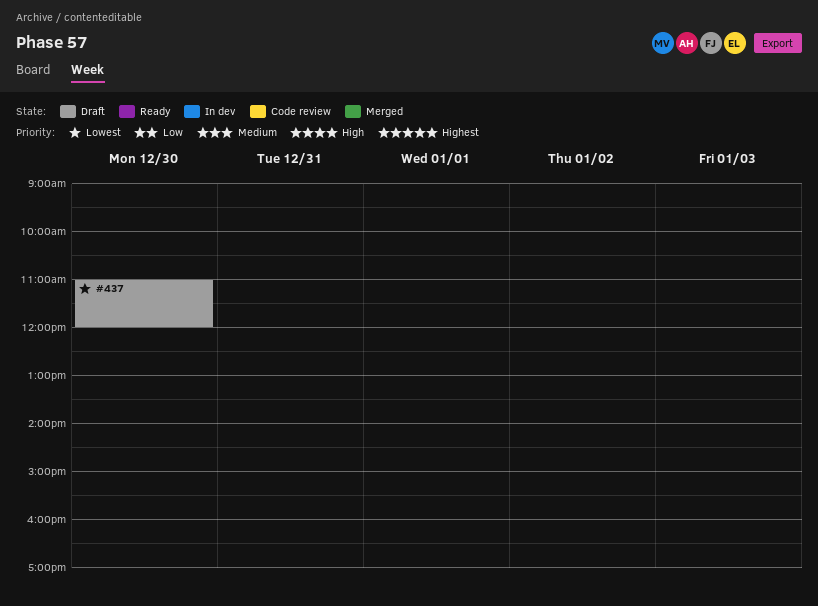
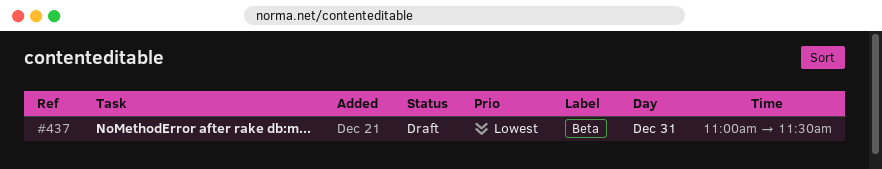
#437, day: Dec 30 -> Dec 31
#437, ends: 12:00 -> 11:30

